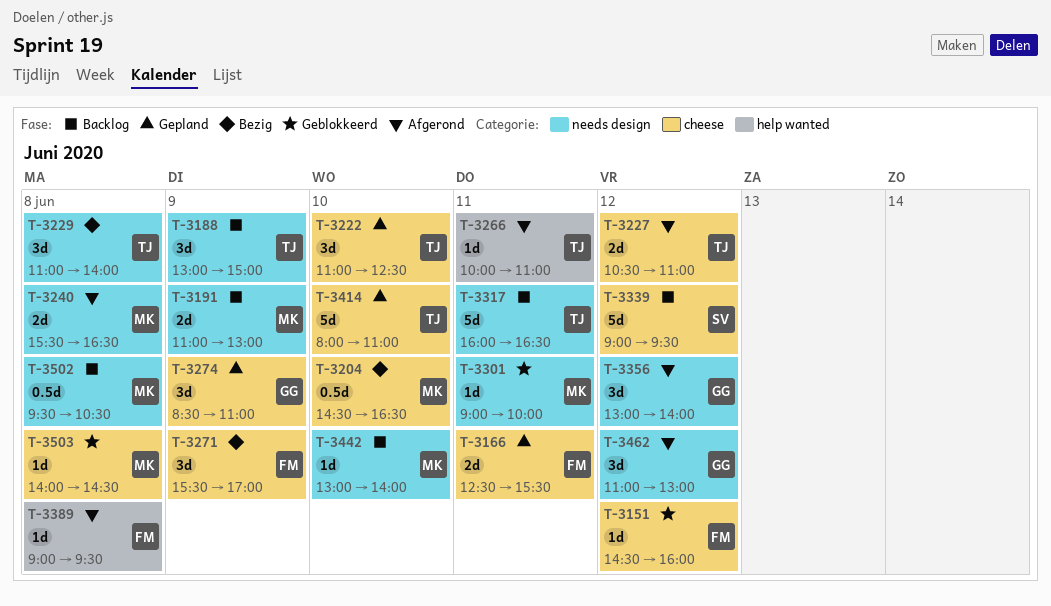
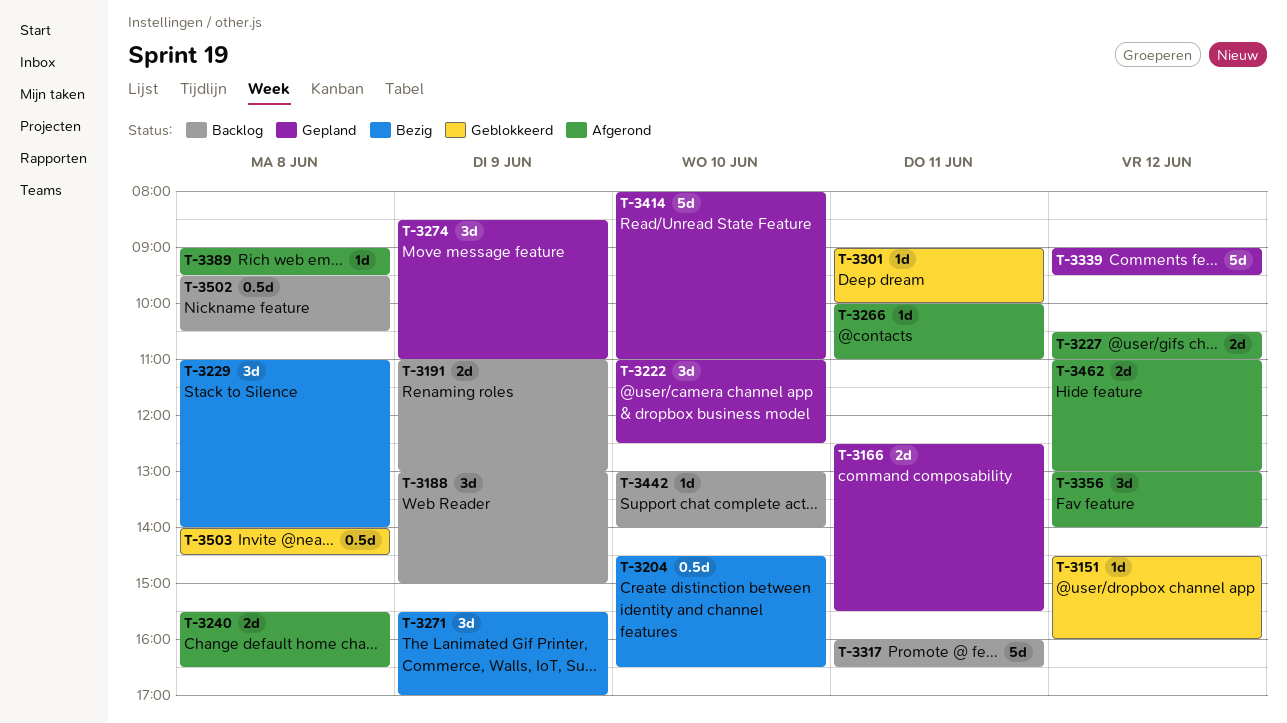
T-3339, status: Backlog -> Gepland
T-3462, estimate: 3d -> 2d
T-3503, estimate: 1d -> 0.5d

